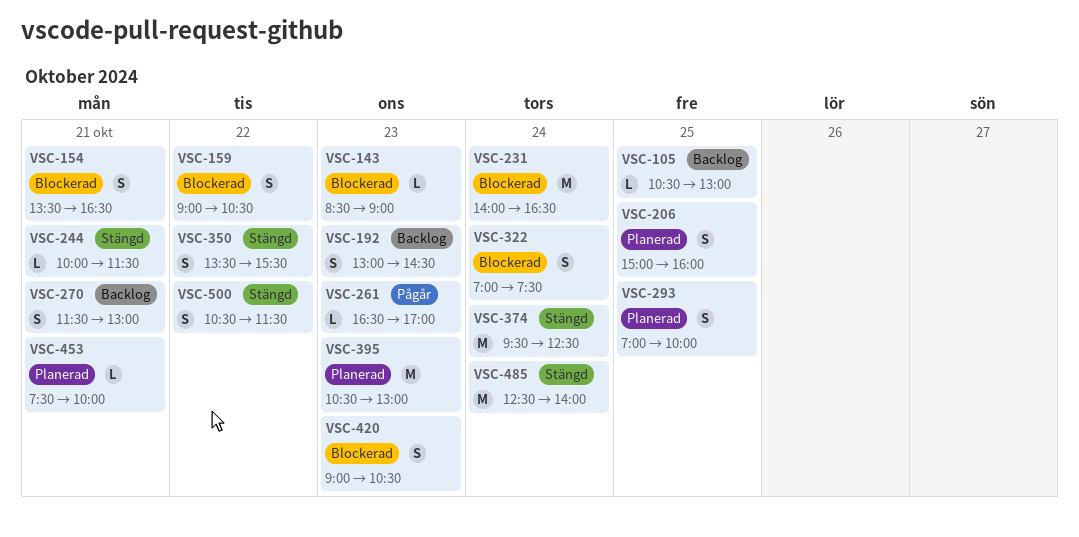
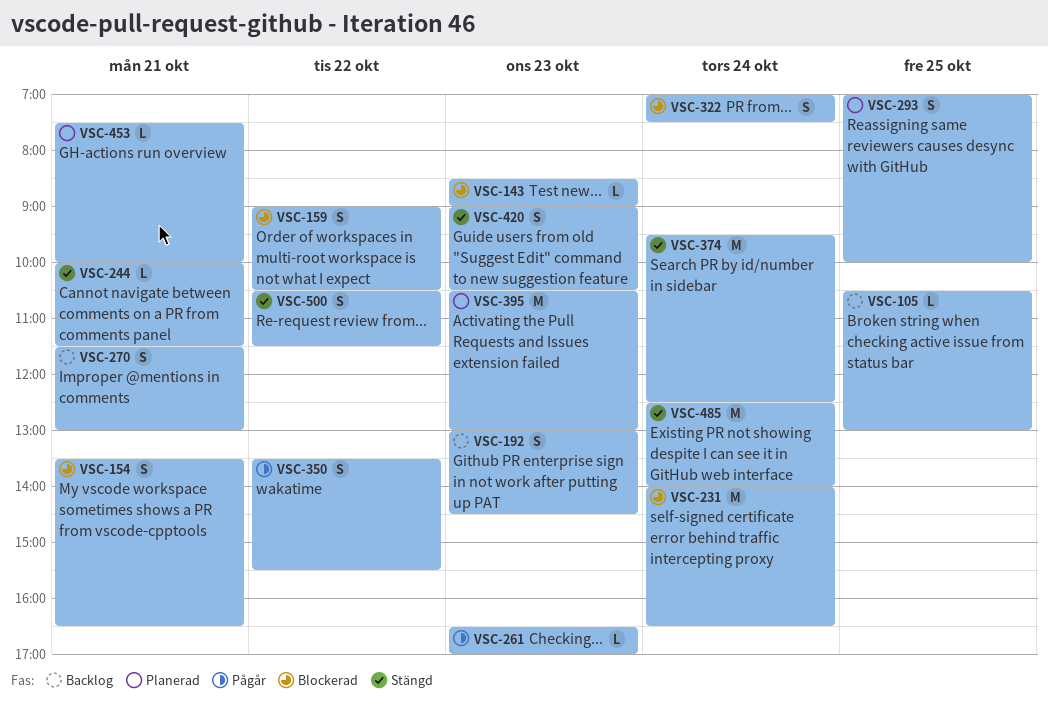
VSC-206: present -> none
VSC-350, status: Stängd -> Pågår
VSC-420, status: Blockerad -> Stängd

